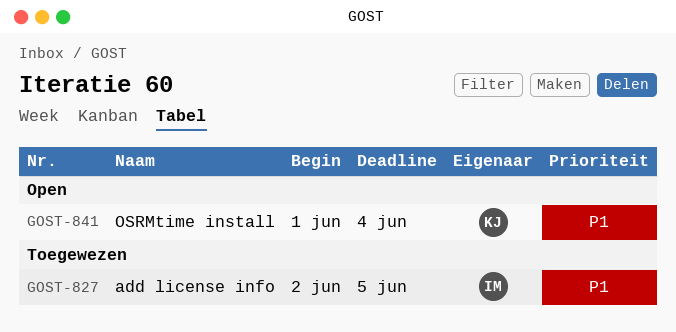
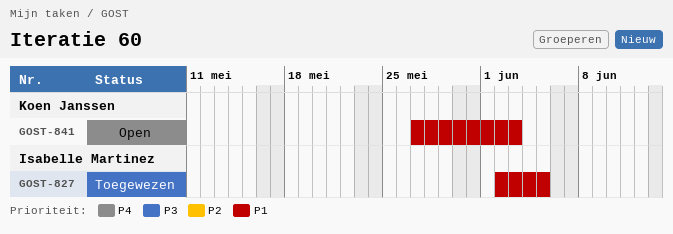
GOST-841, start: Jun 1 -> May 27
GOST-841, due: Jun 4 -> Jun 3

